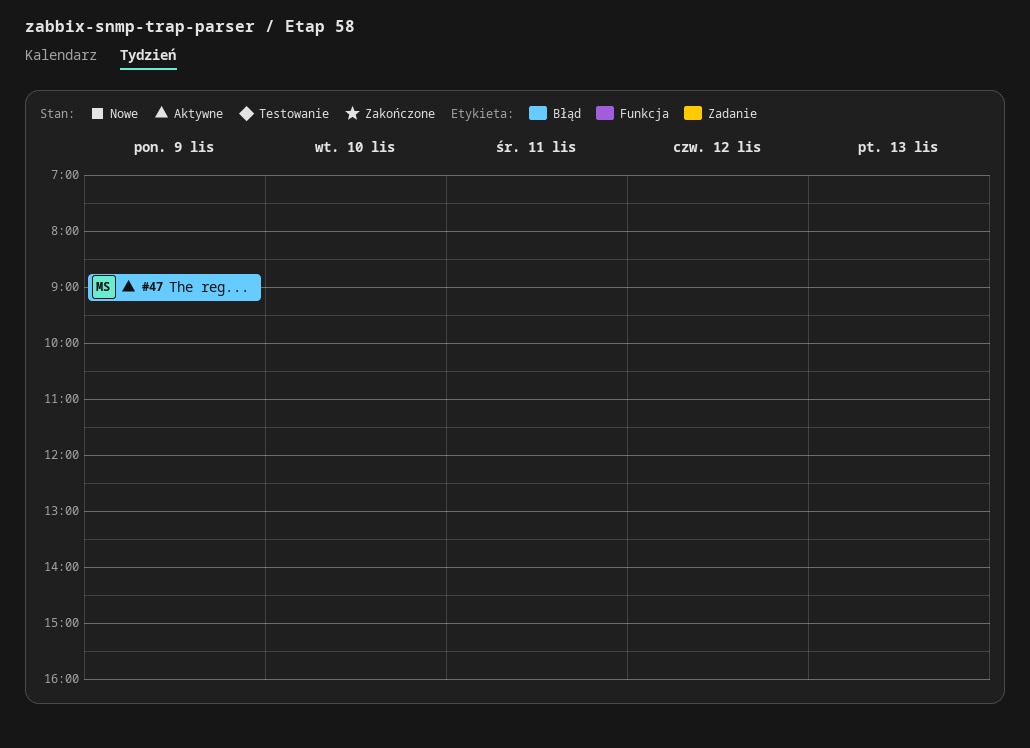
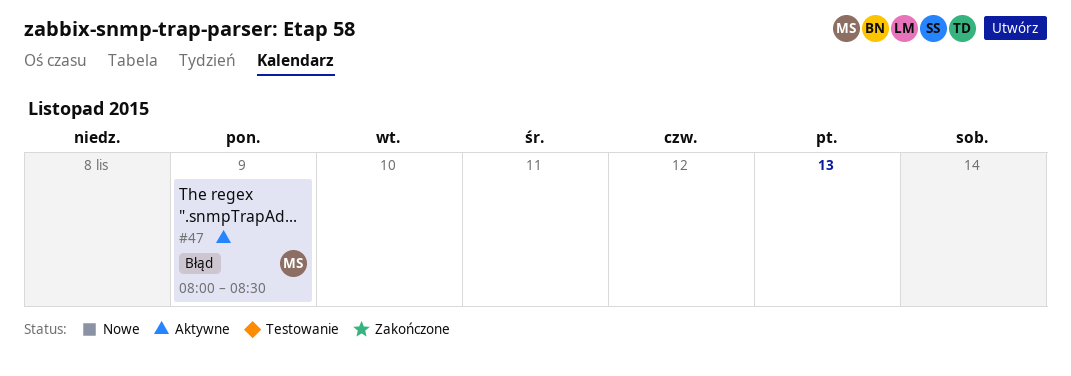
#47, begins: 08:45 -> 08:00
#47, ends: 09:15 -> 08:30

